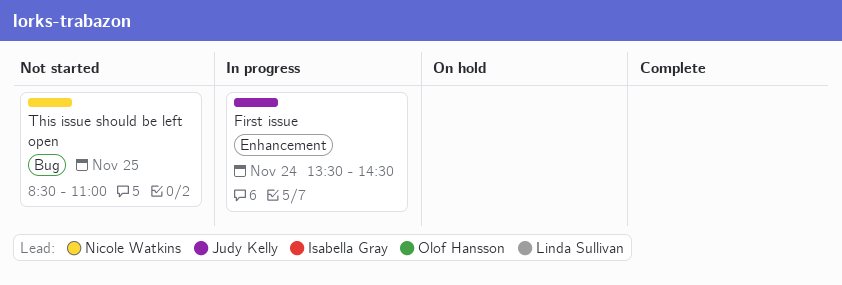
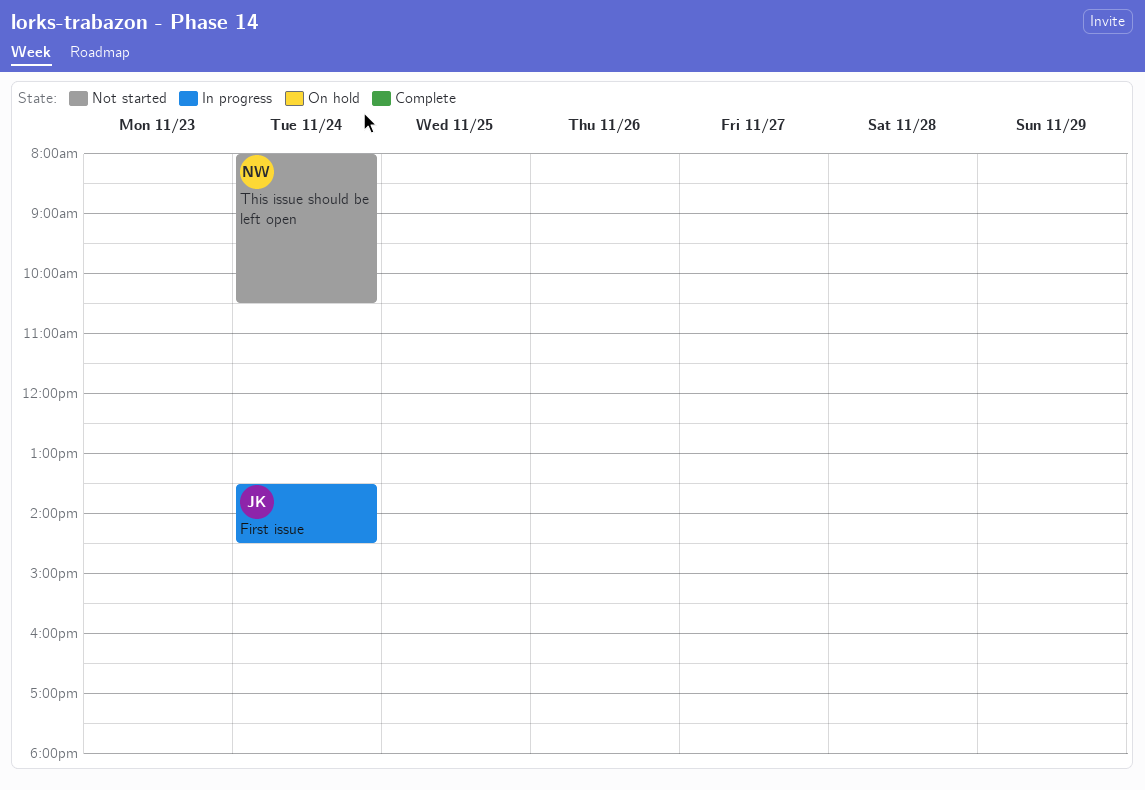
This issue should be left open, day: Nov 25 -> Nov 24
This issue should be left open, begins: 08:30 -> 08:00
This issue should be left open, ends: 11:00 -> 10:30

